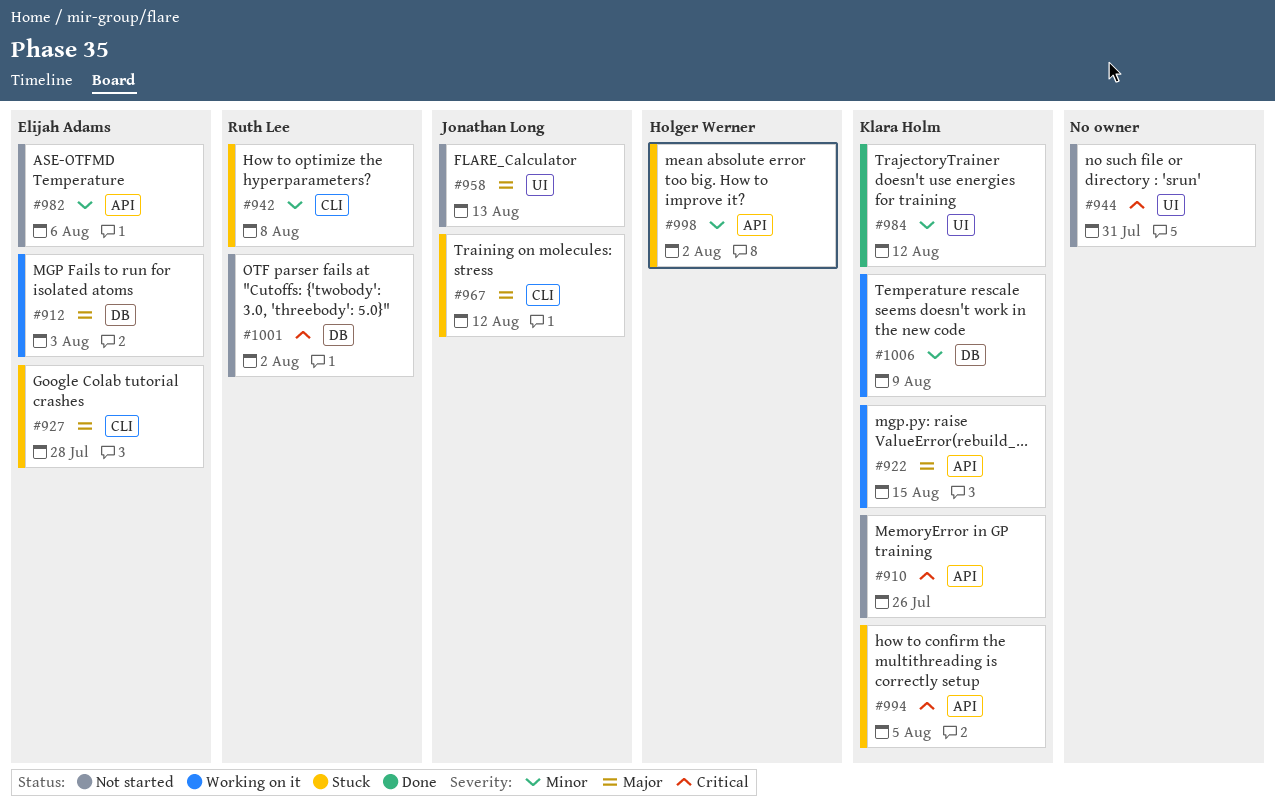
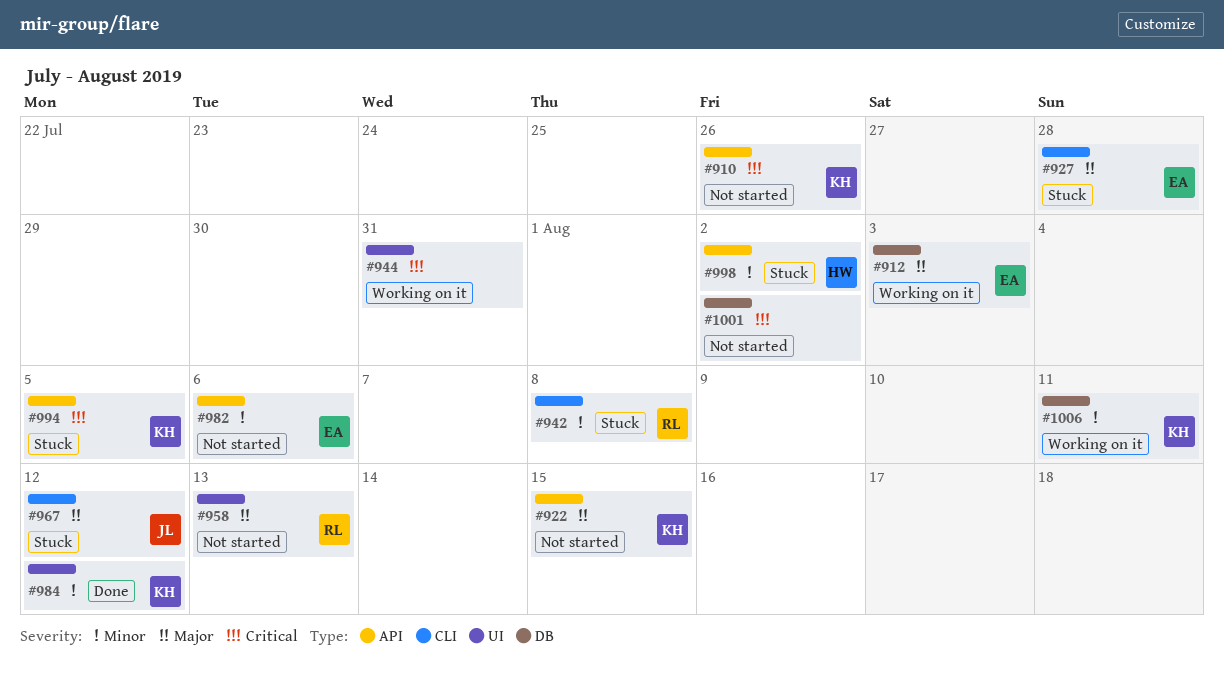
#922, status: Working on it -> Not started
#944, status: Not started -> Working on it
#958, owner: Jonathan Long -> Ruth Lee
#1001, owner: Ruth Lee -> none
#1006, due: Aug 9 -> Aug 11

